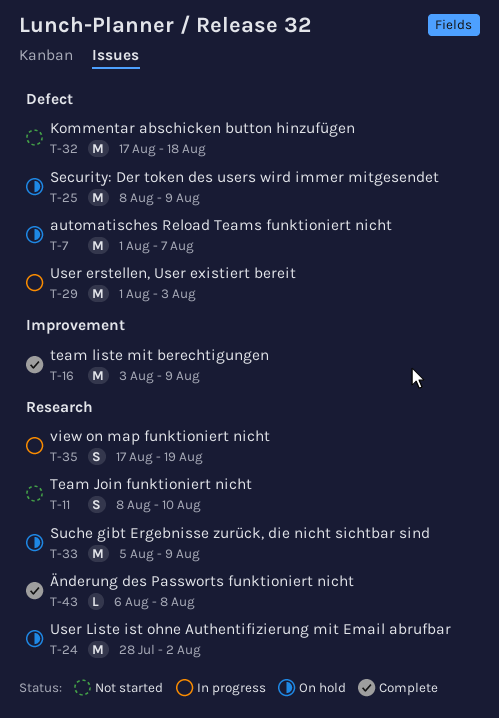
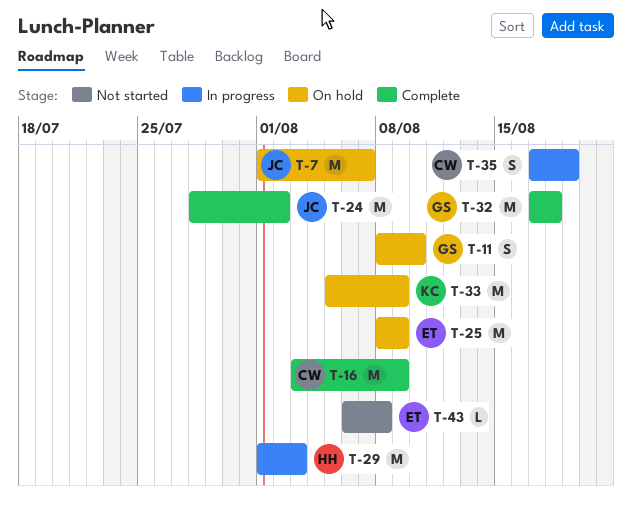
T-11, status: Not started -> On hold
T-24, status: On hold -> Complete
T-32, status: Not started -> Complete
T-43, status: Complete -> Not started

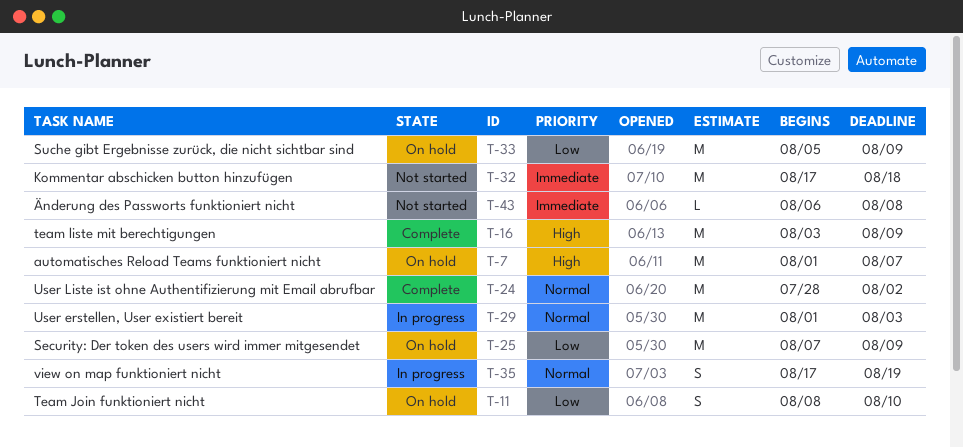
T-25, start: Aug 8 -> Aug 7
T-32, status: Complete -> Not started

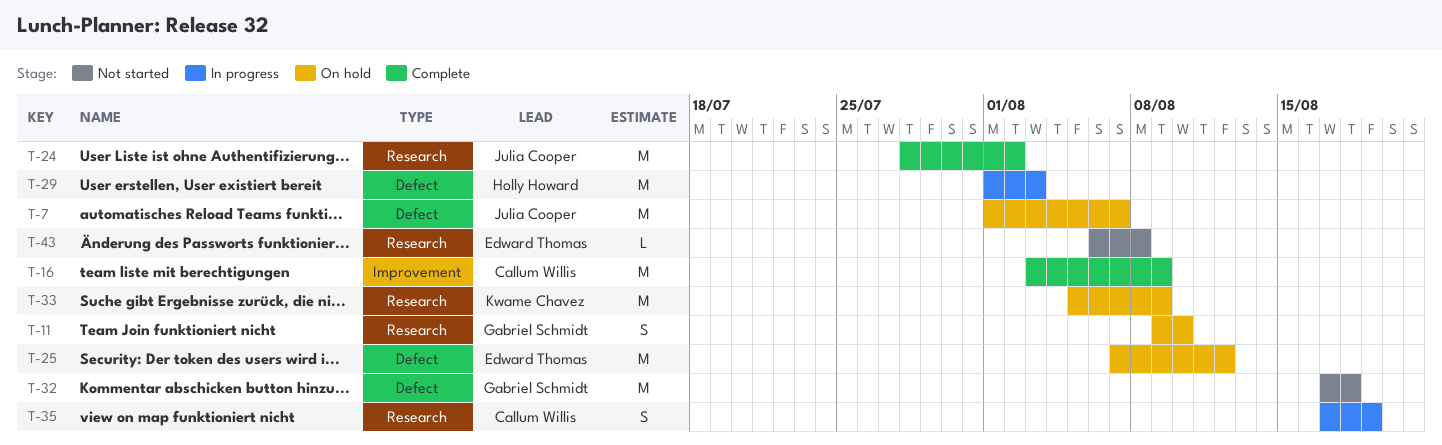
T-11, start: Aug 8 -> Aug 9
T-25, due: Aug 9 -> Aug 12

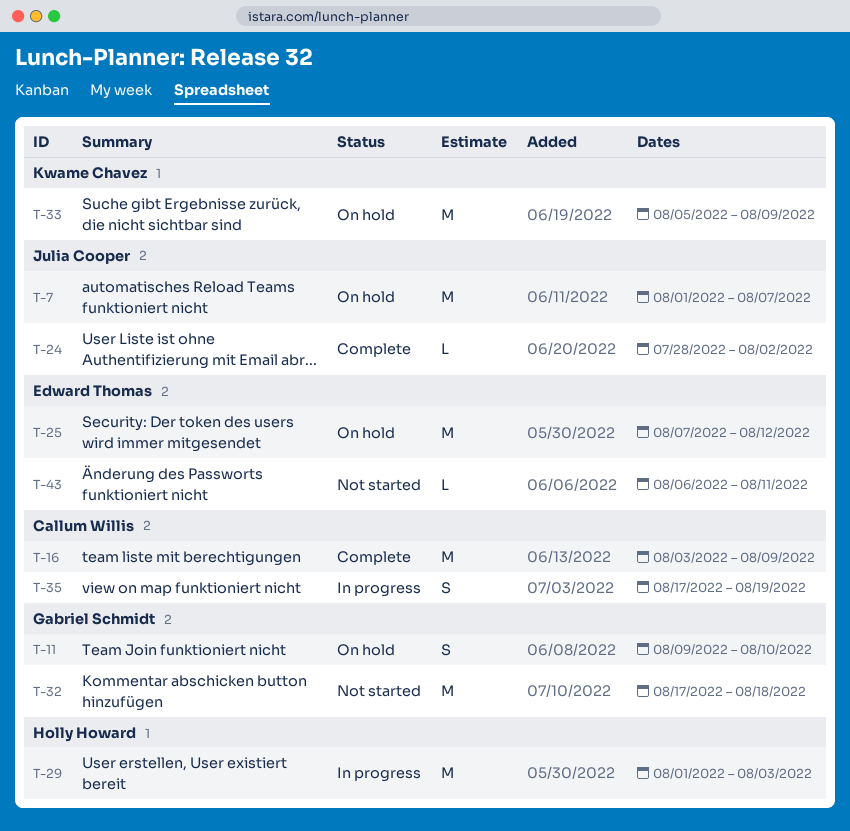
T-24, estimate: M -> L
T-43, due: Aug 8 -> Aug 11

